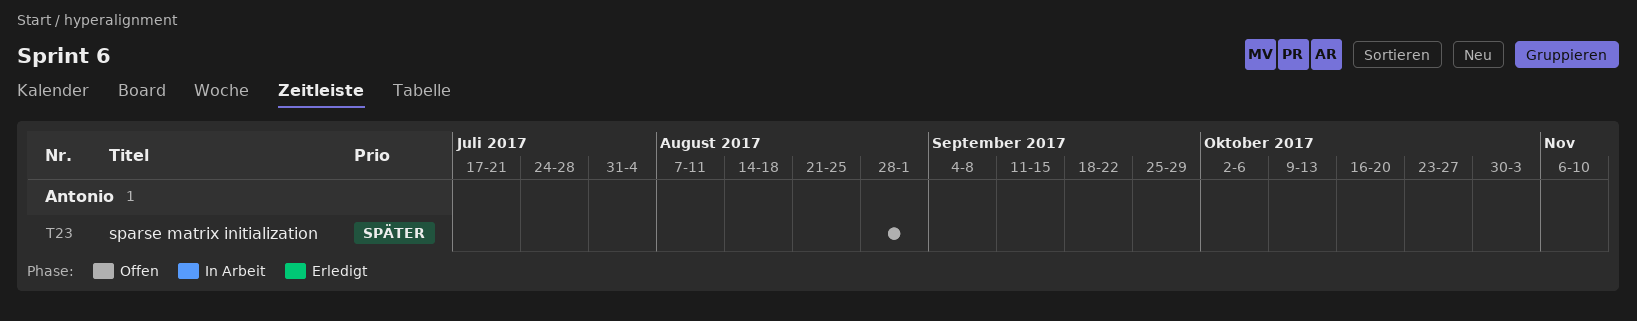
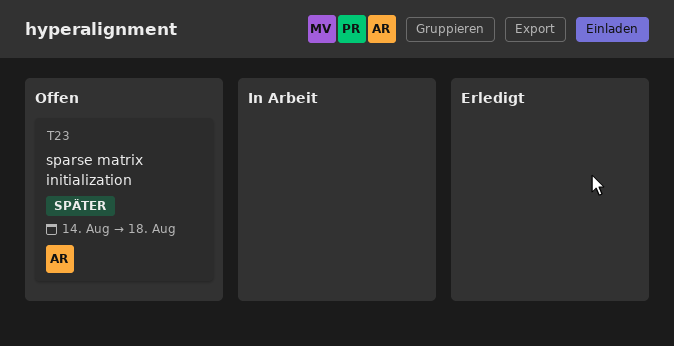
T23, start: Aug 28 -> Aug 14
T23, due: Sep 1 -> Aug 18

